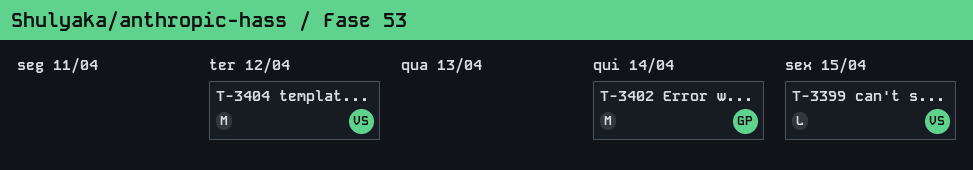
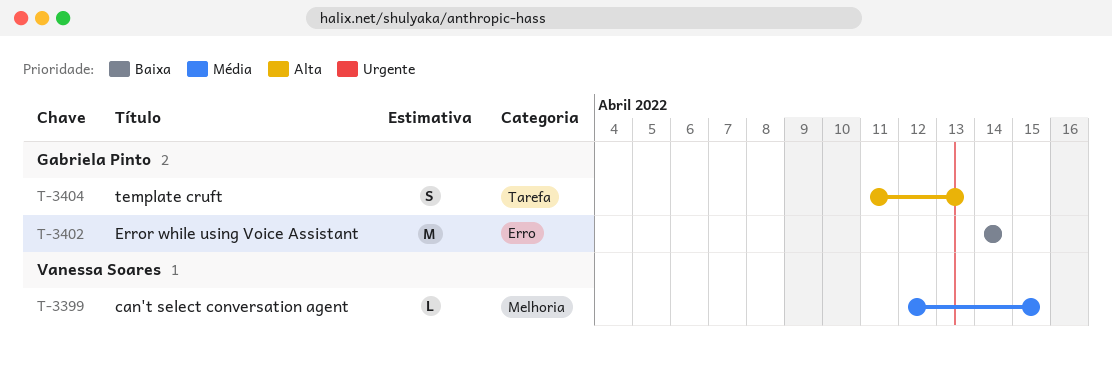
T-3404, owner: Vanessa Soares -> Gabriela Pinto
T-3404, estimate: M -> S
T-3404, due: Apr 12 -> Apr 13

